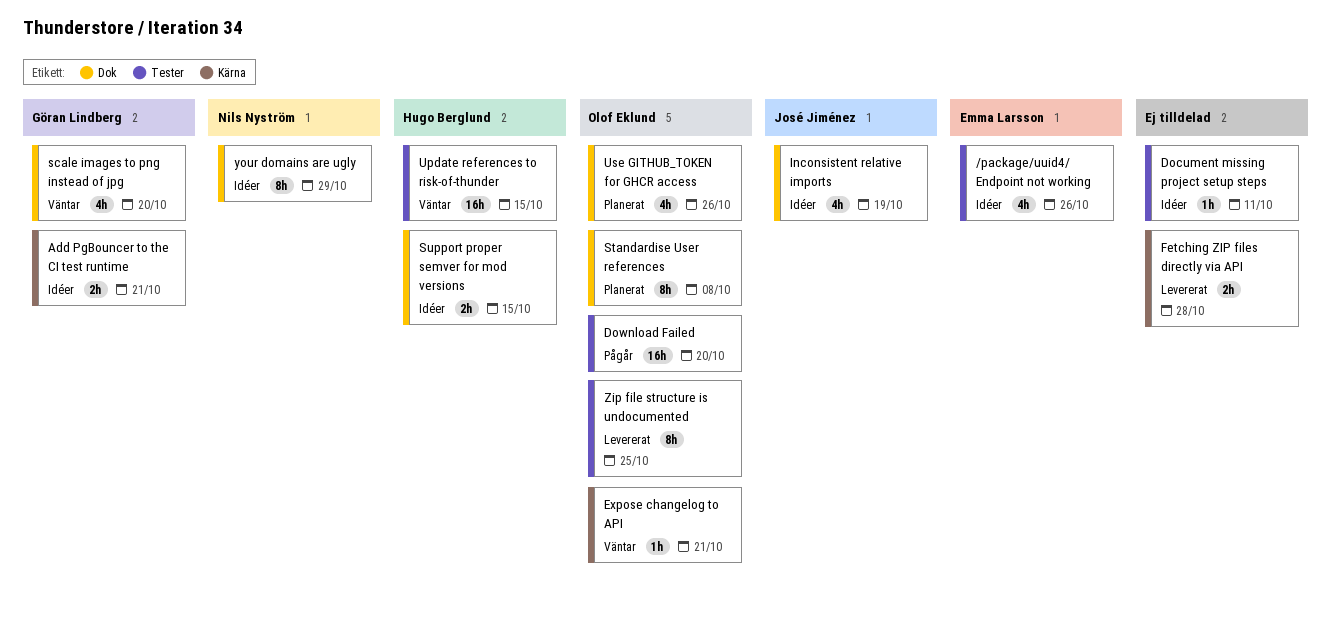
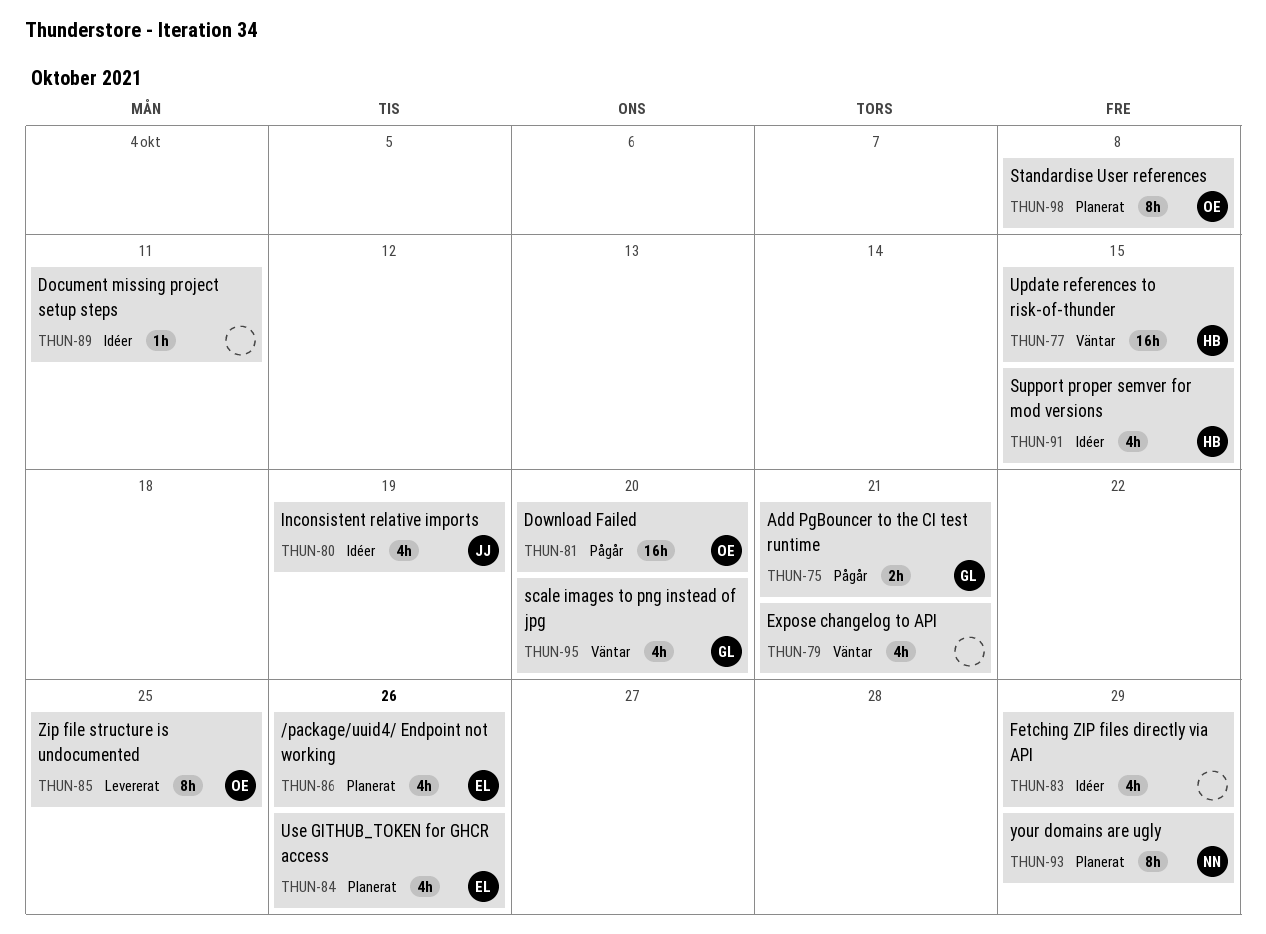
/package/uuid4/ Endpoint not working, status: Idéer -> Planerat
Add PgBouncer to the CI test runtime, status: Idéer -> Pågår
Expose changelog to API, owner: Olof Eklund -> none
Expose changelog to API, estimate: 1h -> 4h
Fetching ZIP files directly via API, status: Levererat -> Idéer
Fetching ZIP files directly via API, estimate: 2h -> 4h
Fetching ZIP files directly via API, due: Oct 28 -> Oct 29
Support proper semver for mod versions, estimate: 2h -> 4h
Use GITHUB_TOKEN for GHCR access, owner: Olof Eklund -> Emma Larsson
your domains are ugly, status: Idéer -> Planerat

